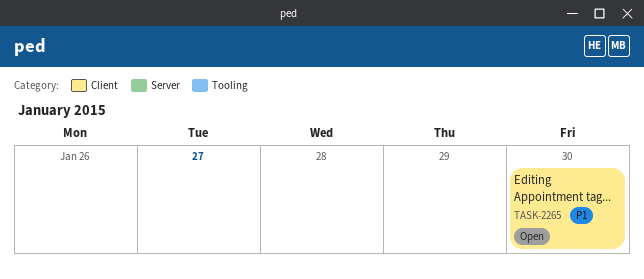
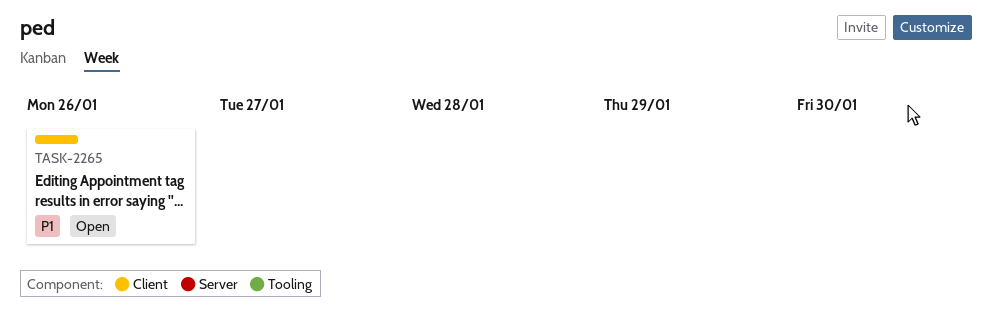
TASK-2265, due: Jan 30 -> Jan 26

